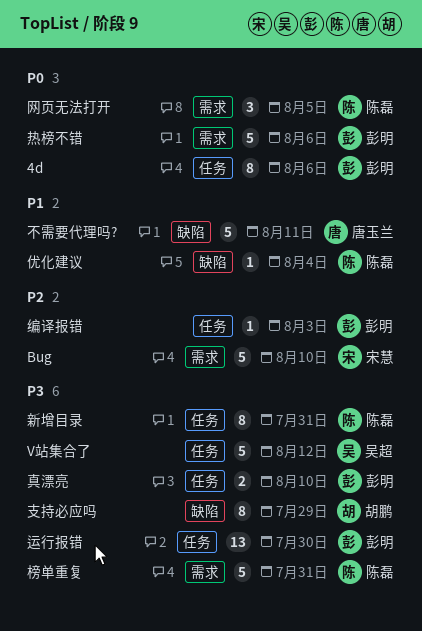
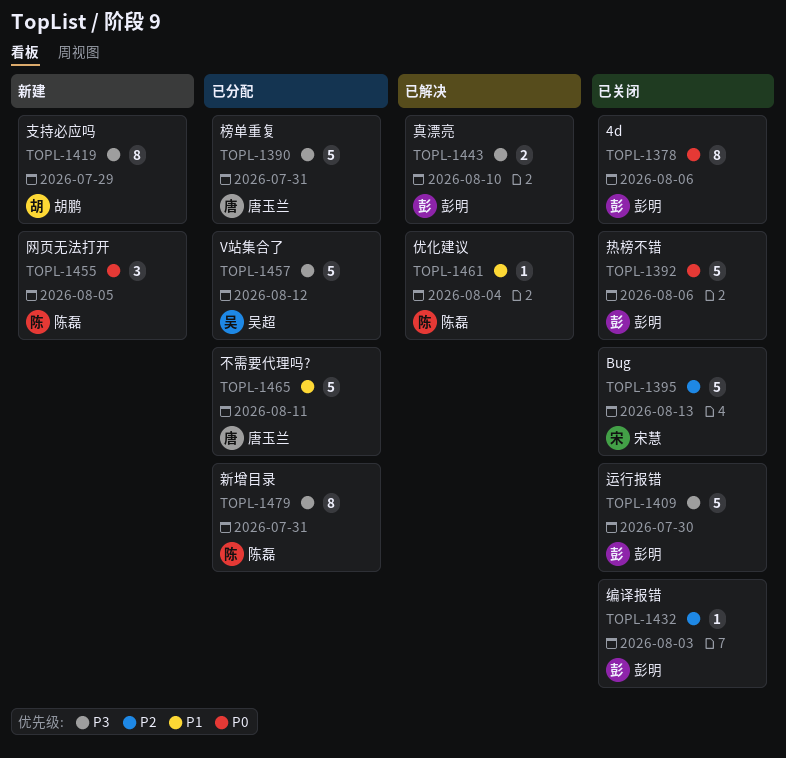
Bug, due: Aug 10 -> Aug 13
榜单重复, owner: 陈磊 -> 唐玉兰
运行报错, estimate: 13 -> 5

